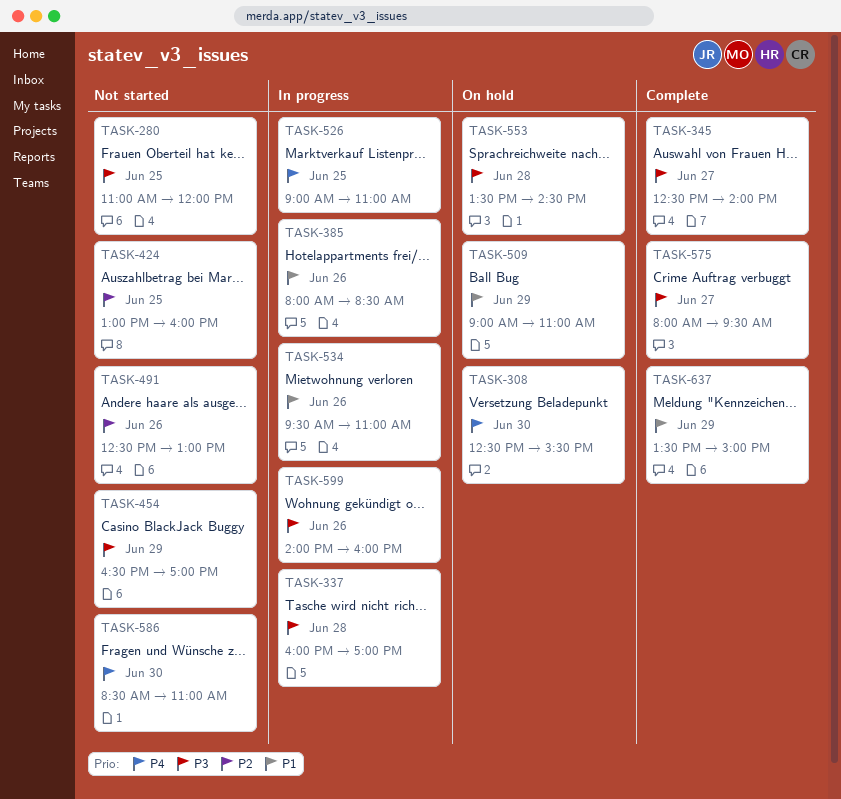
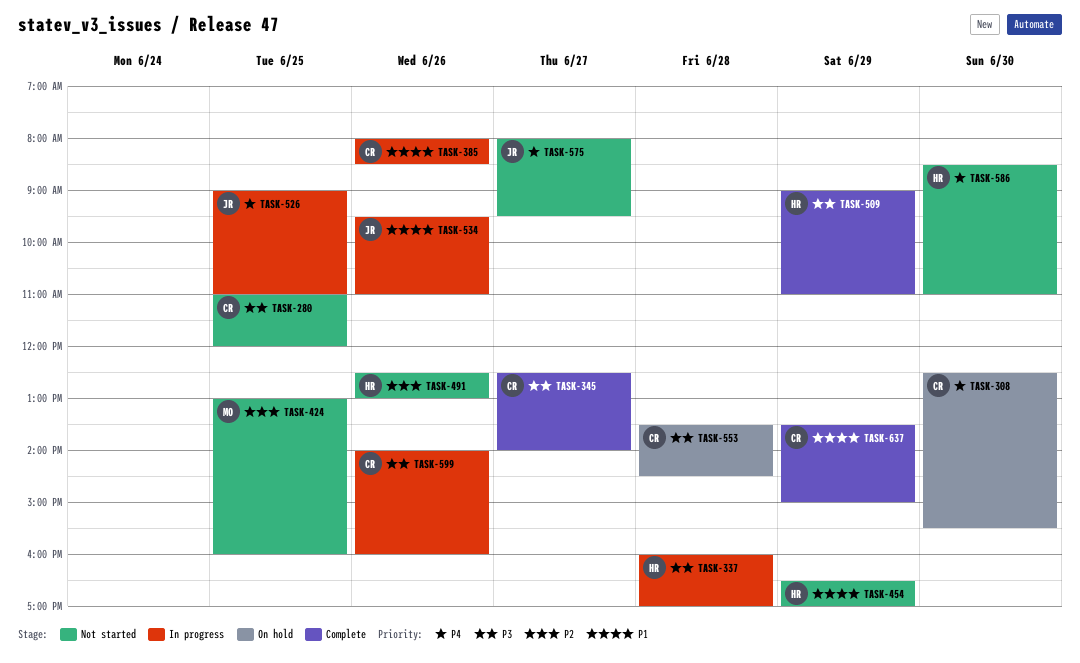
TASK-454, priority: P3 -> P1
TASK-509, status: On hold -> Complete
TASK-509, priority: P1 -> P3
TASK-575, status: Complete -> Not started
TASK-575, priority: P3 -> P4

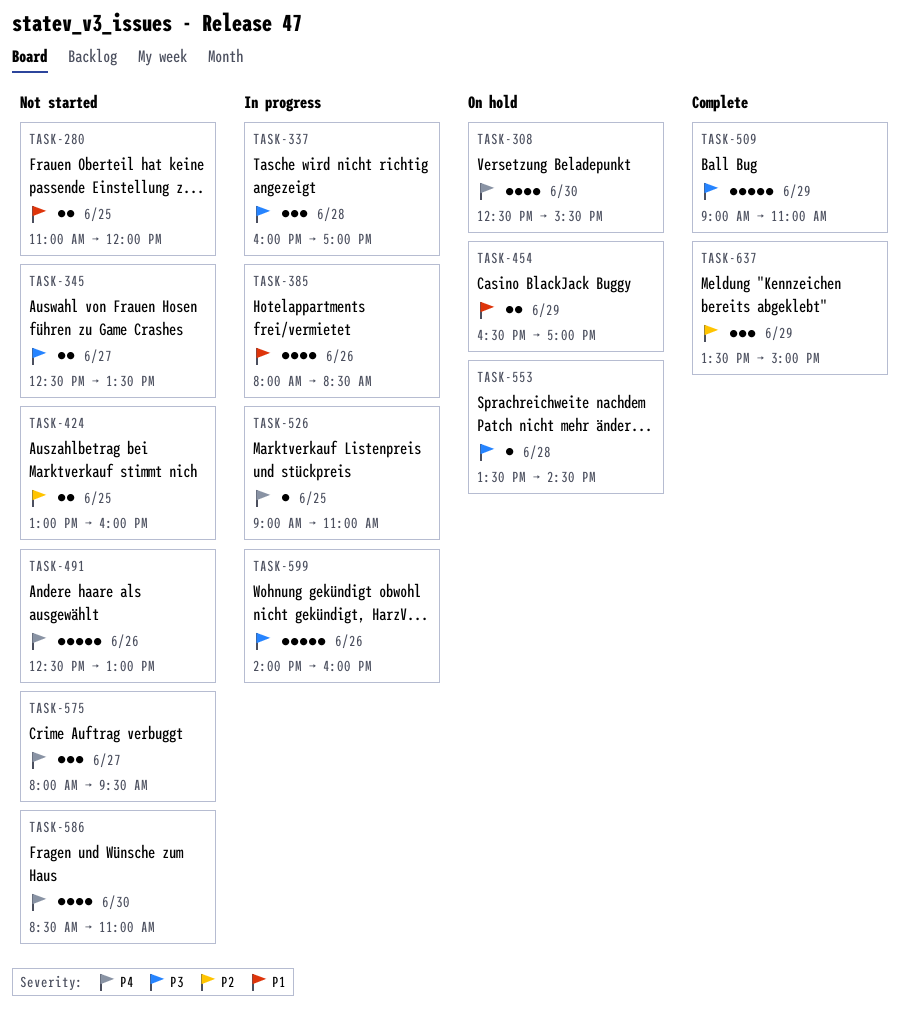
TASK-280, priority: P3 -> P1
TASK-345, status: Complete -> Not started
TASK-345, ends: 14:00 -> 13:30
TASK-454, status: Not started -> On hold
TASK-491, priority: P2 -> P4
TASK-534: present -> none
TASK-637, priority: P1 -> P2

